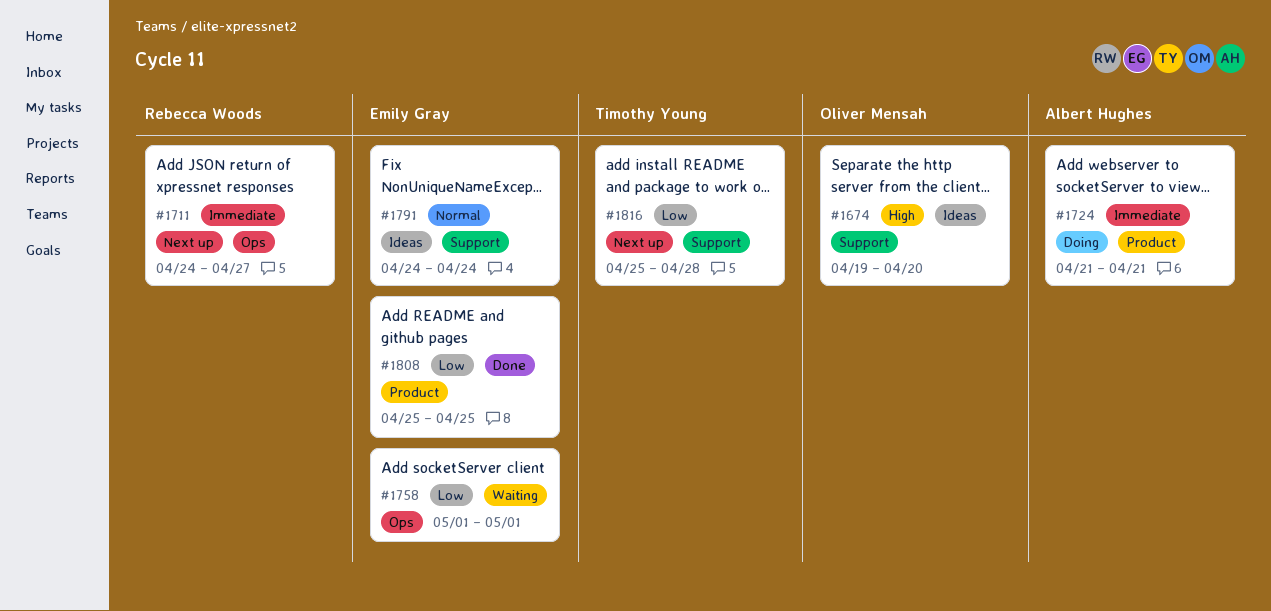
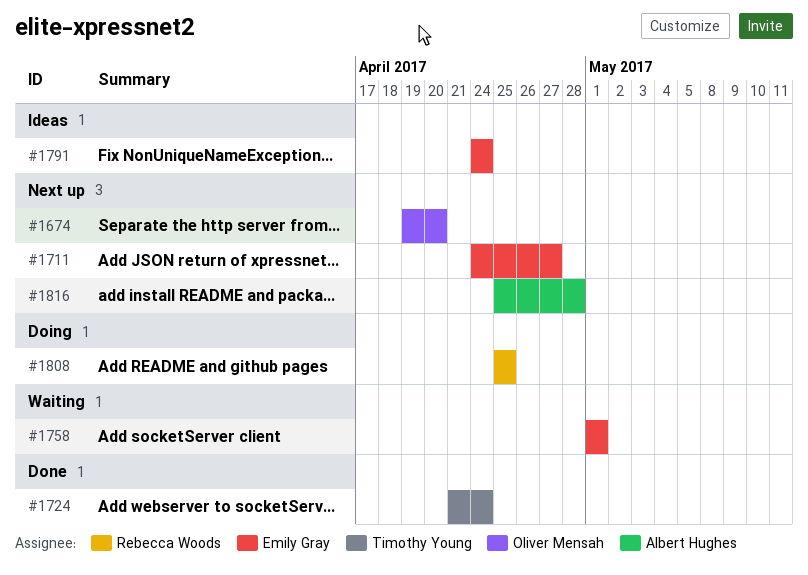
#1674, status: Ideas -> Next up
#1711, owner: Rebecca Woods -> Emily Gray
#1724, status: Doing -> Done
#1724, owner: Albert Hughes -> Timothy Young
#1724, due: Apr 21 -> Apr 24
#1808, status: Done -> Doing
#1808, owner: Emily Gray -> Rebecca Woods
#1816, owner: Timothy Young -> Albert Hughes

